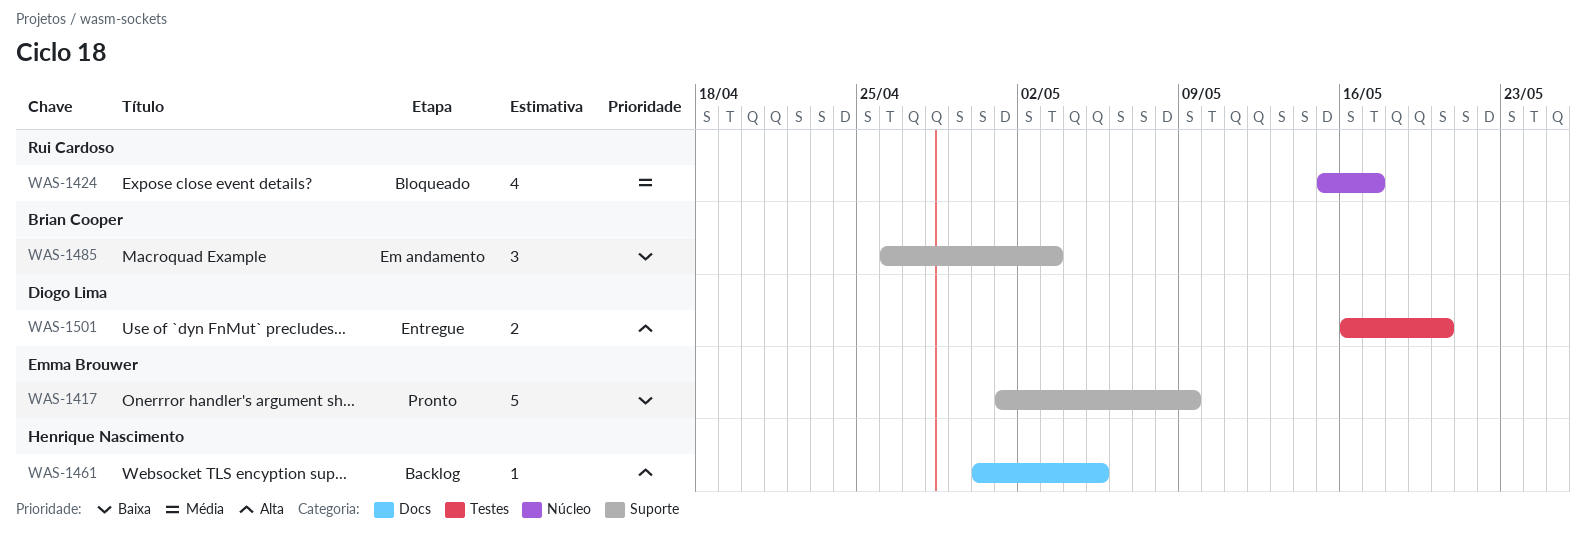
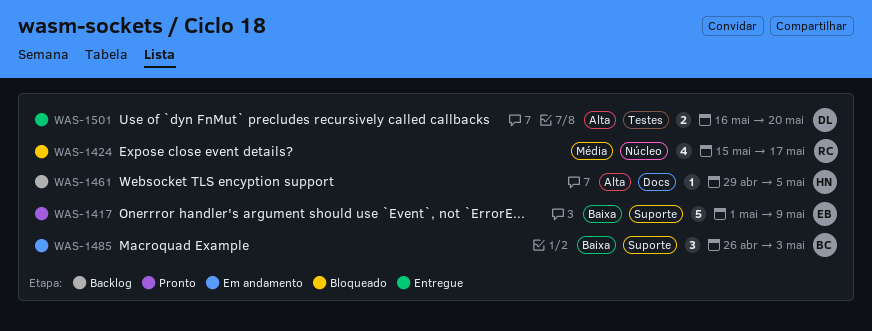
WAS-1461, start: Apr 30 -> Apr 29

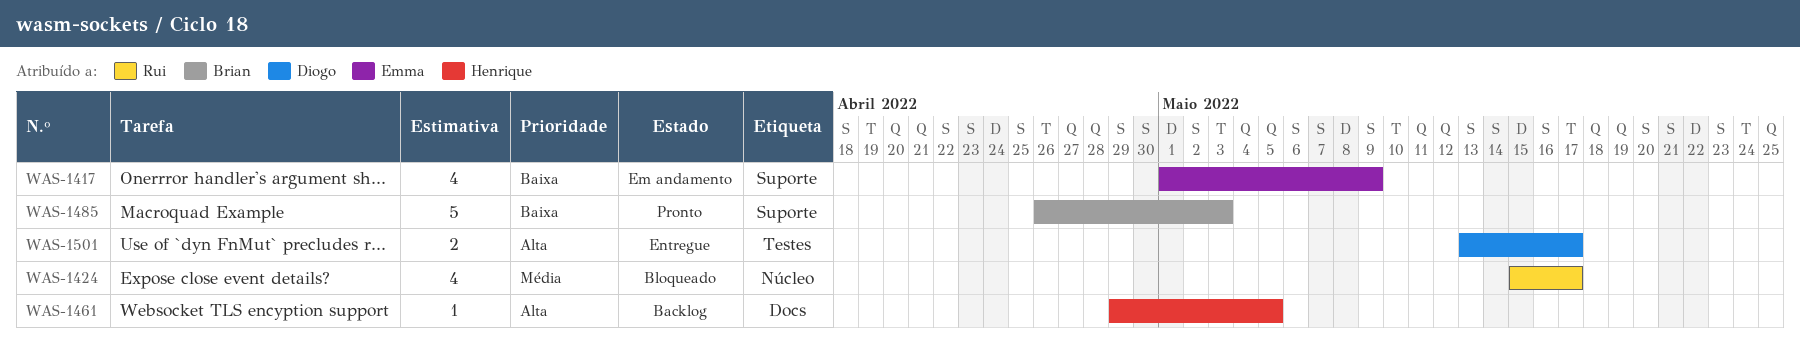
WAS-1417, status: Pronto -> Em andamento
WAS-1417, estimate: 5 -> 4
WAS-1485, status: Em andamento -> Pronto
WAS-1485, estimate: 3 -> 5
WAS-1501, start: May 16 -> May 13
WAS-1501, due: May 20 -> May 17

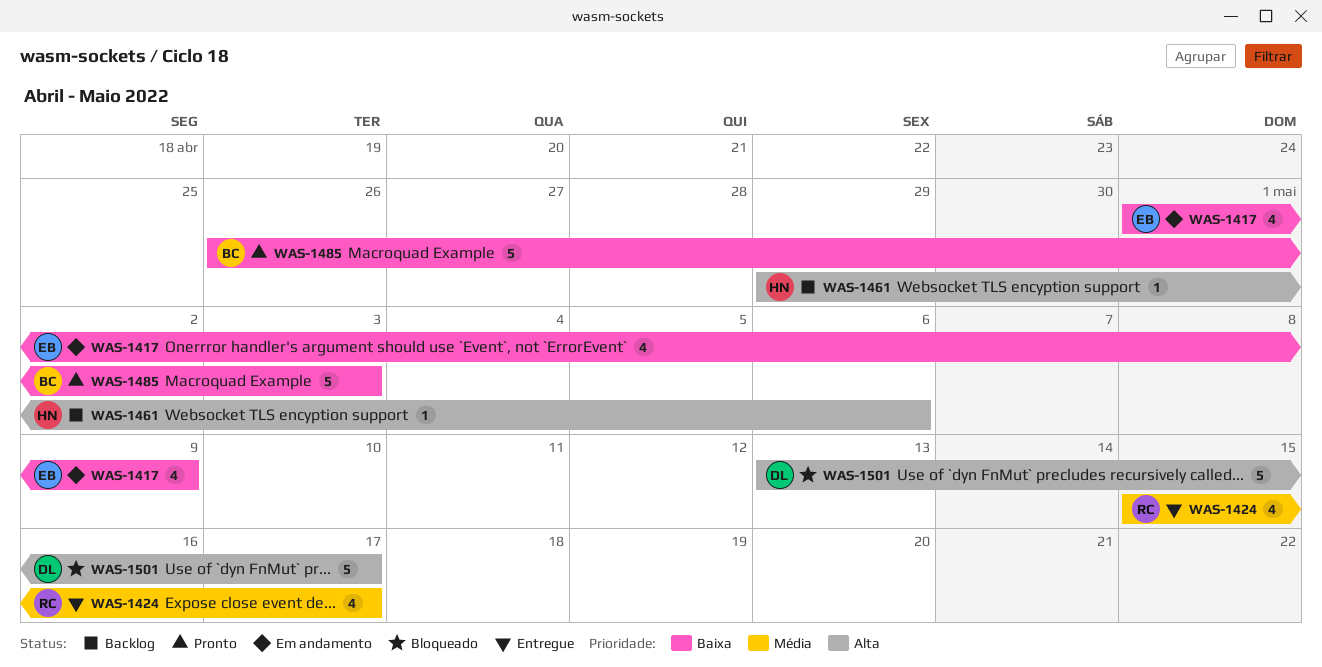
WAS-1424, status: Bloqueado -> Entregue
WAS-1461, due: May 5 -> May 6
WAS-1501, status: Entregue -> Bloqueado
WAS-1501, estimate: 2 -> 5

